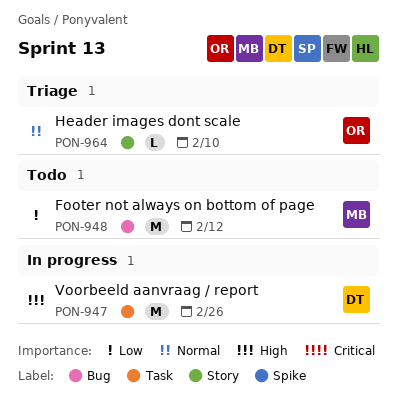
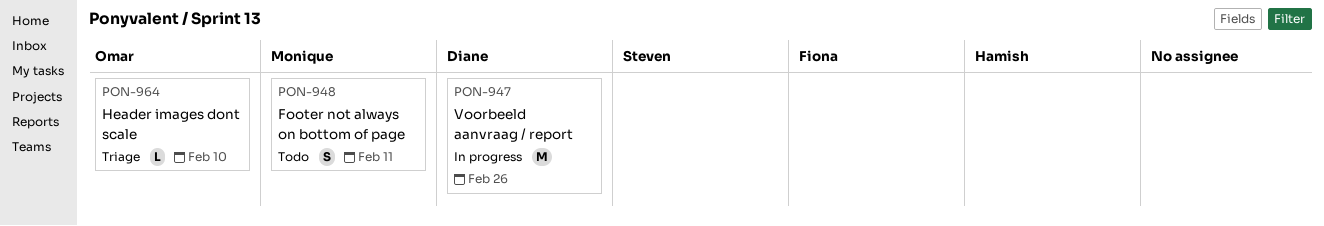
PON-948, estimate: M -> S
PON-948, due: Feb 12 -> Feb 11

